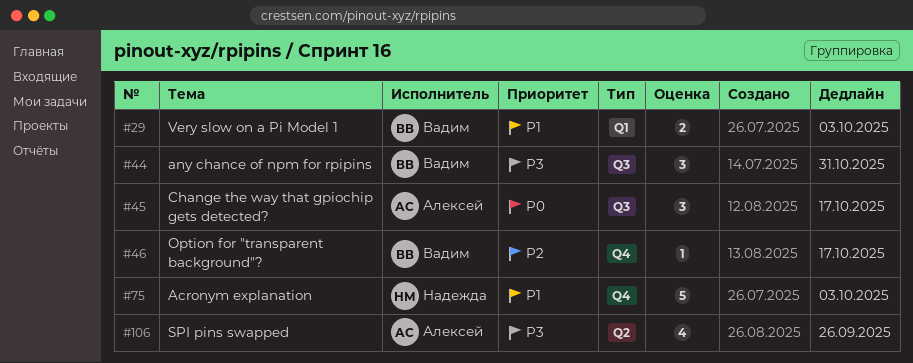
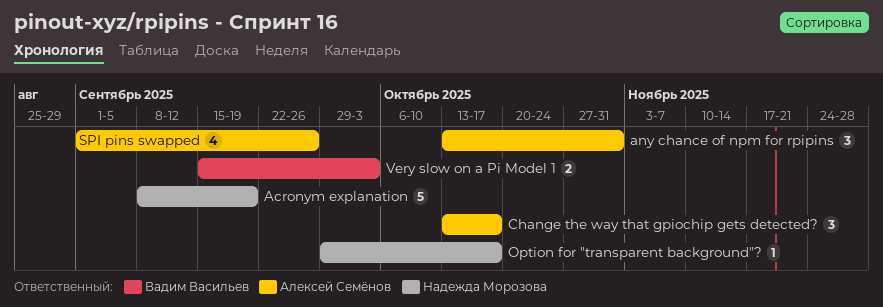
Acronym explanation, due: Oct 3 -> Sep 19
any chance of npm for rpipins, owner: Вадим Васильев -> Алексей Семёнов
Option for "transparent background"?, owner: Вадим Васильев -> Надежда Морозова

